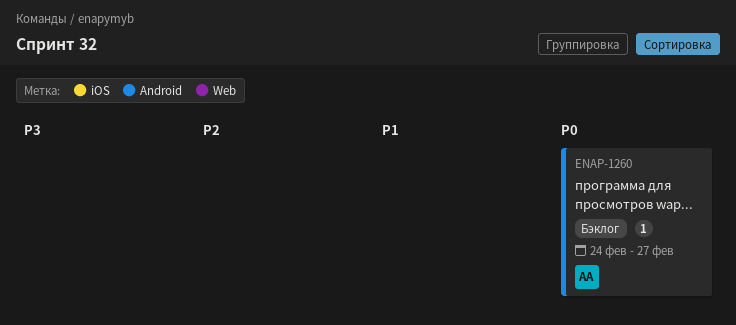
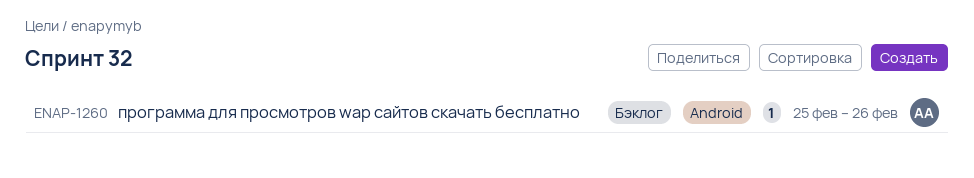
ENAP-1260, start: Feb 24 -> Feb 25
ENAP-1260, due: Feb 27 -> Feb 26

